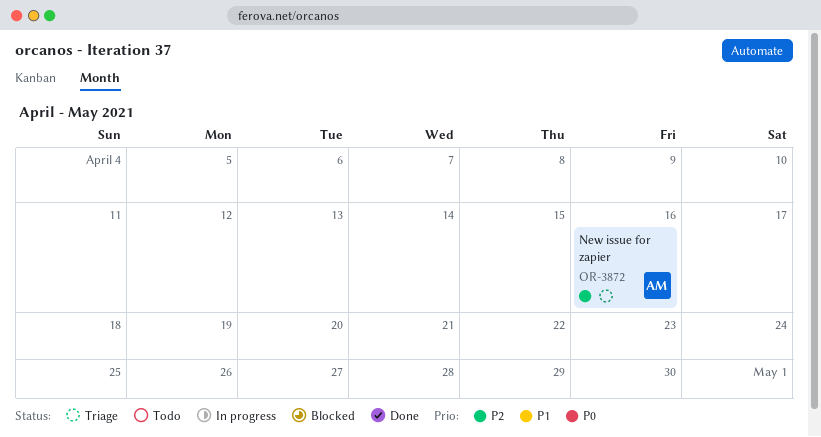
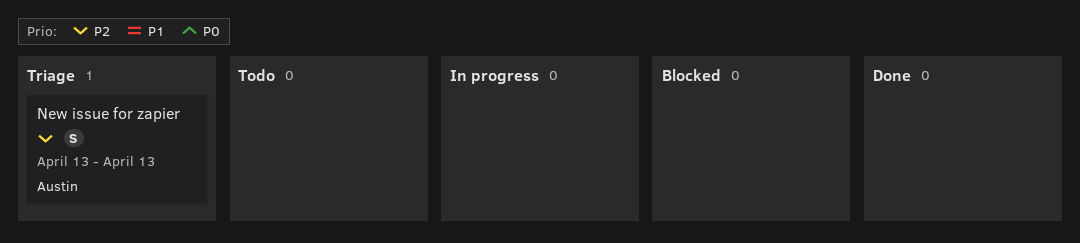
New issue for zapier, due: Apr 16 -> Apr 13

